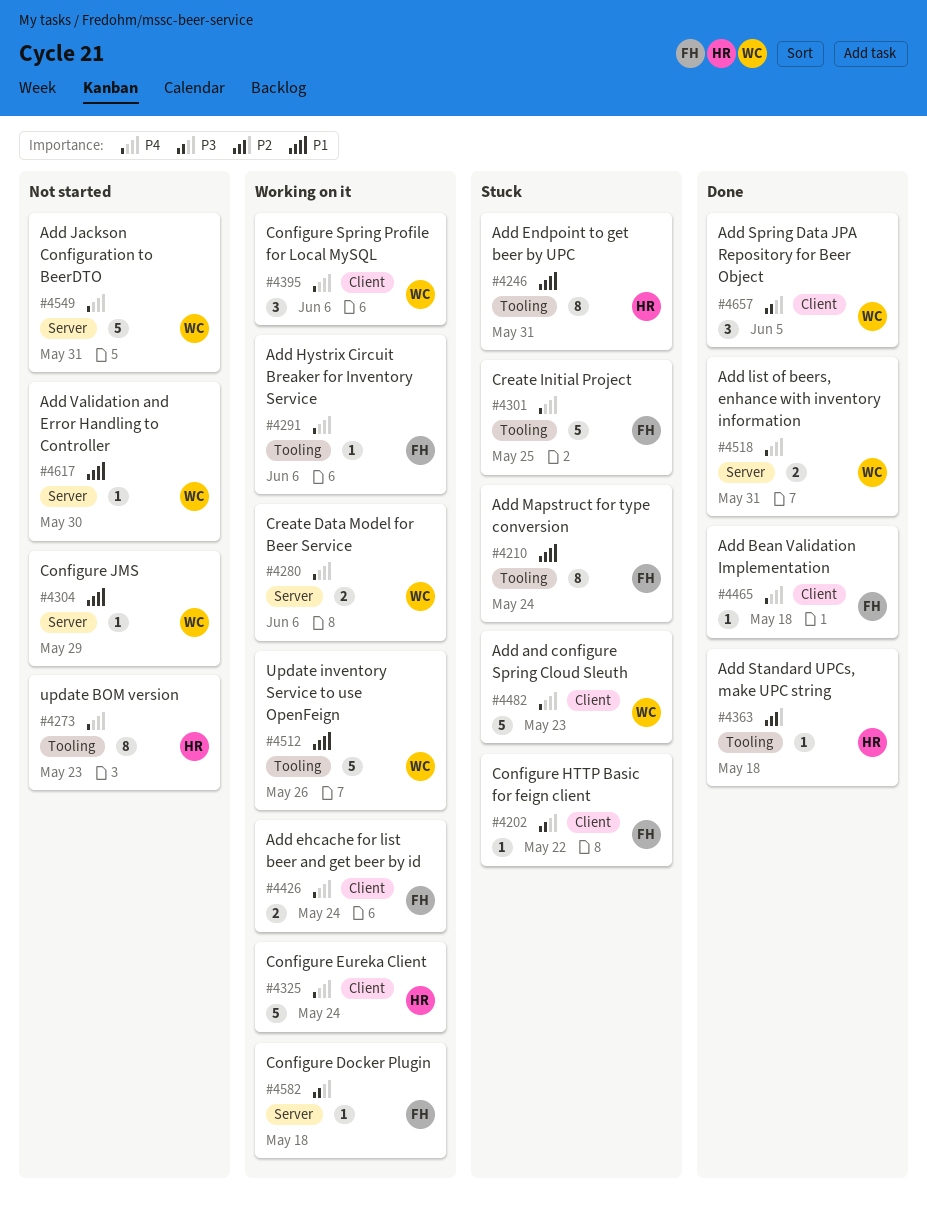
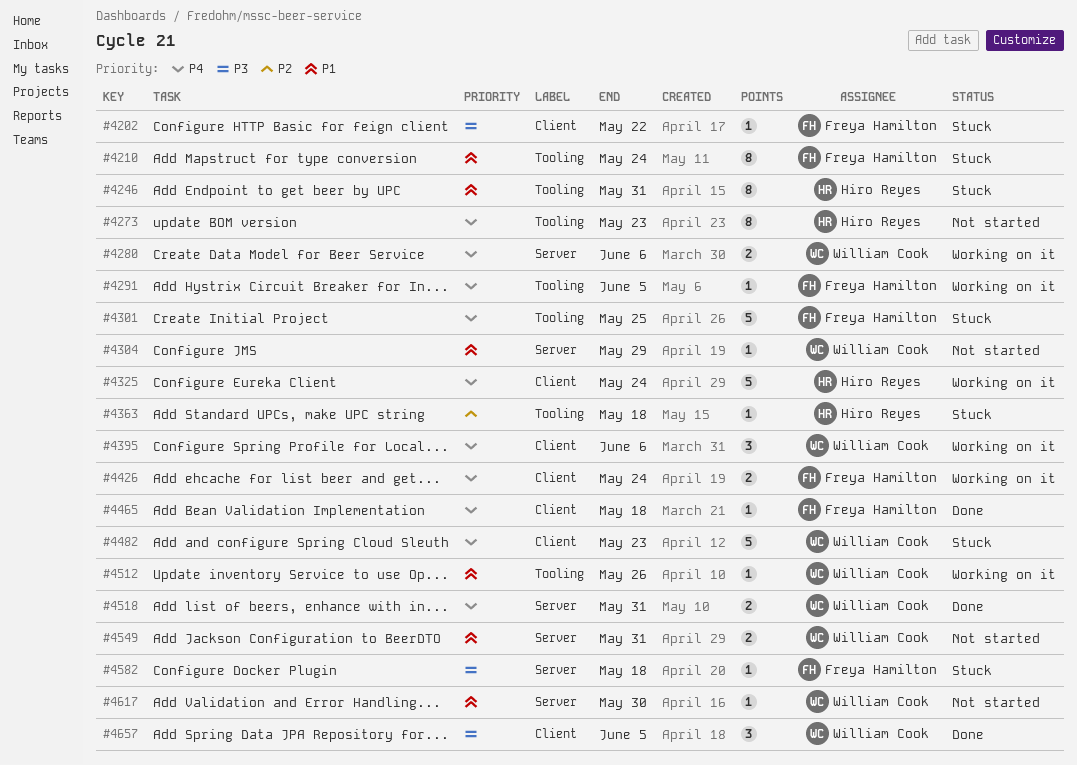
#4291, due: Jun 6 -> Jun 5
#4363, status: Done -> Stuck
#4512, estimate: 5 -> 1
#4549, priority: P4 -> P1
#4549, estimate: 5 -> 2
#4582, status: Working on it -> Stuck

